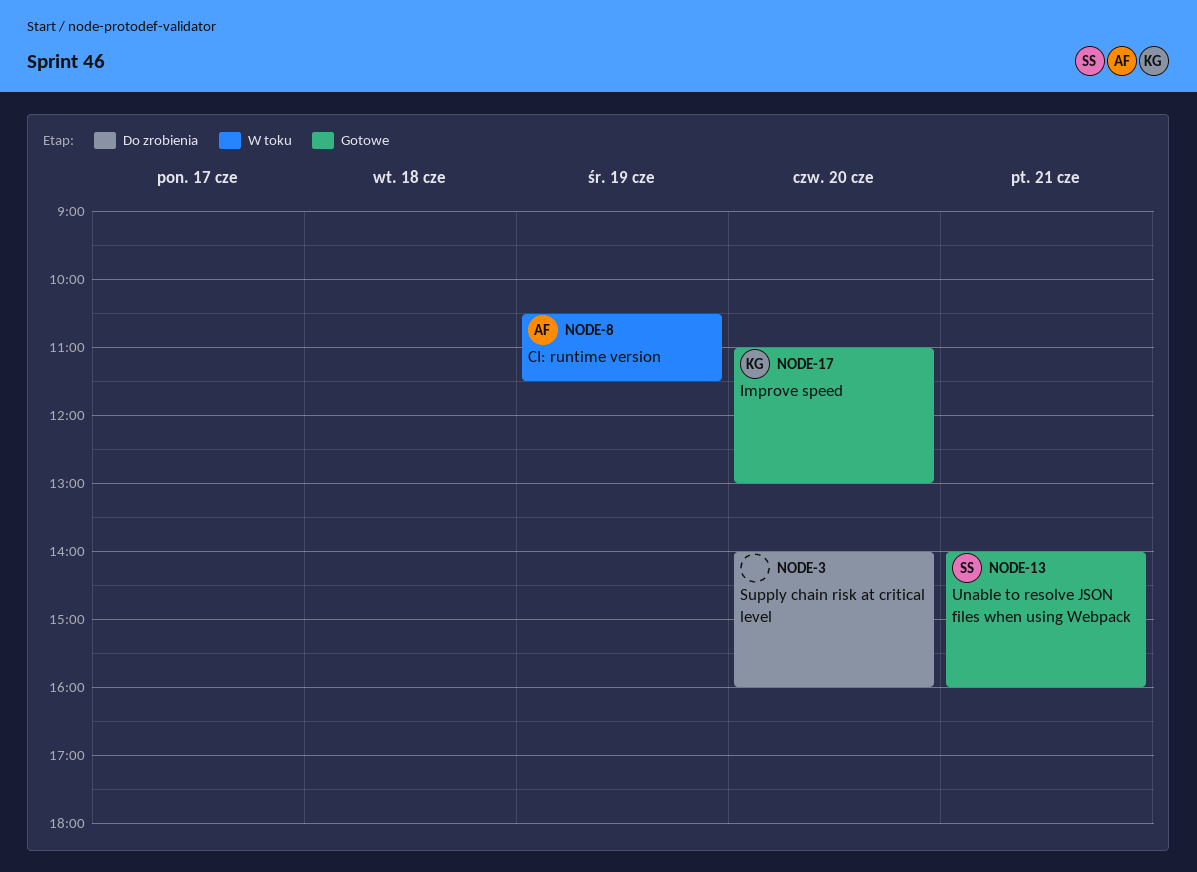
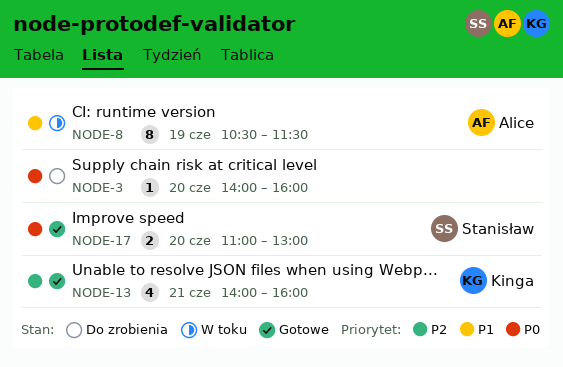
NODE-13, owner: Stanisław -> Kinga
NODE-17, owner: Kinga -> Stanisław

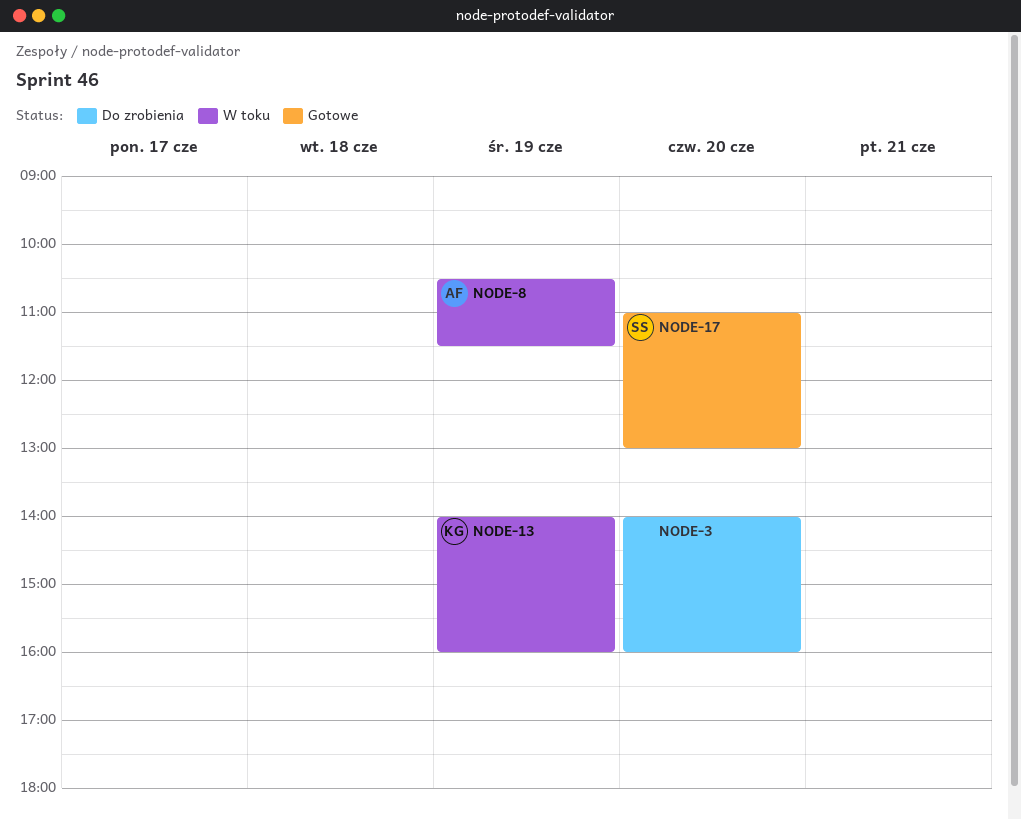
NODE-13, status: Gotowe -> W toku
NODE-13, day: Jun 21 -> Jun 19

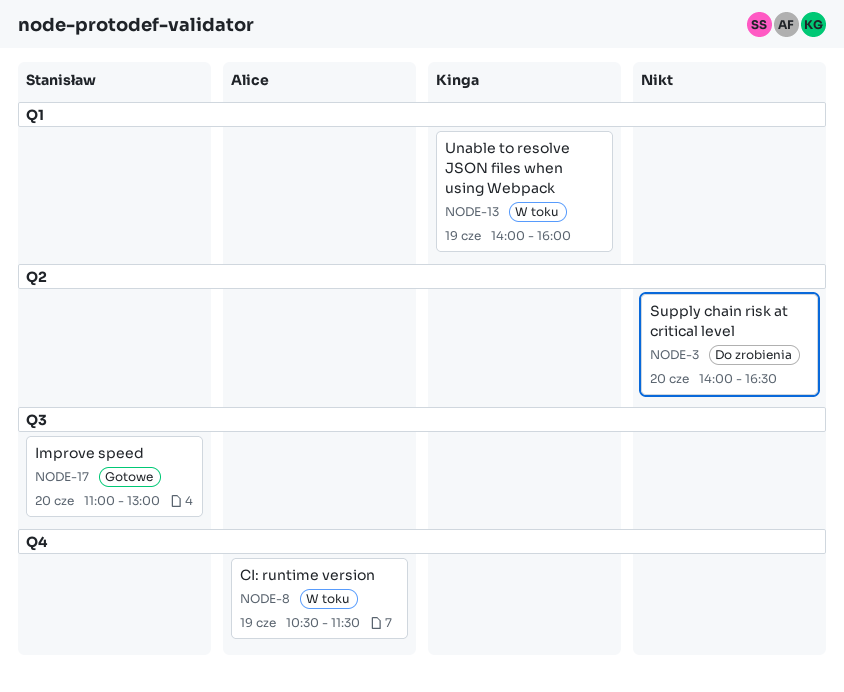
NODE-3, ends: 16:00 -> 16:30

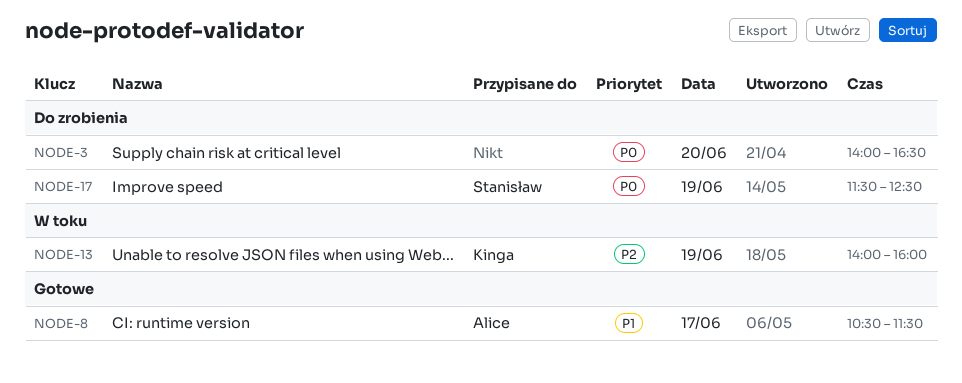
NODE-8, status: W toku -> Gotowe
NODE-8, day: Jun 19 -> Jun 17
NODE-17, status: Gotowe -> Do zrobienia
NODE-17, day: Jun 20 -> Jun 19
NODE-17, begins: 11:00 -> 11:30
NODE-17, ends: 13:00 -> 12:30

